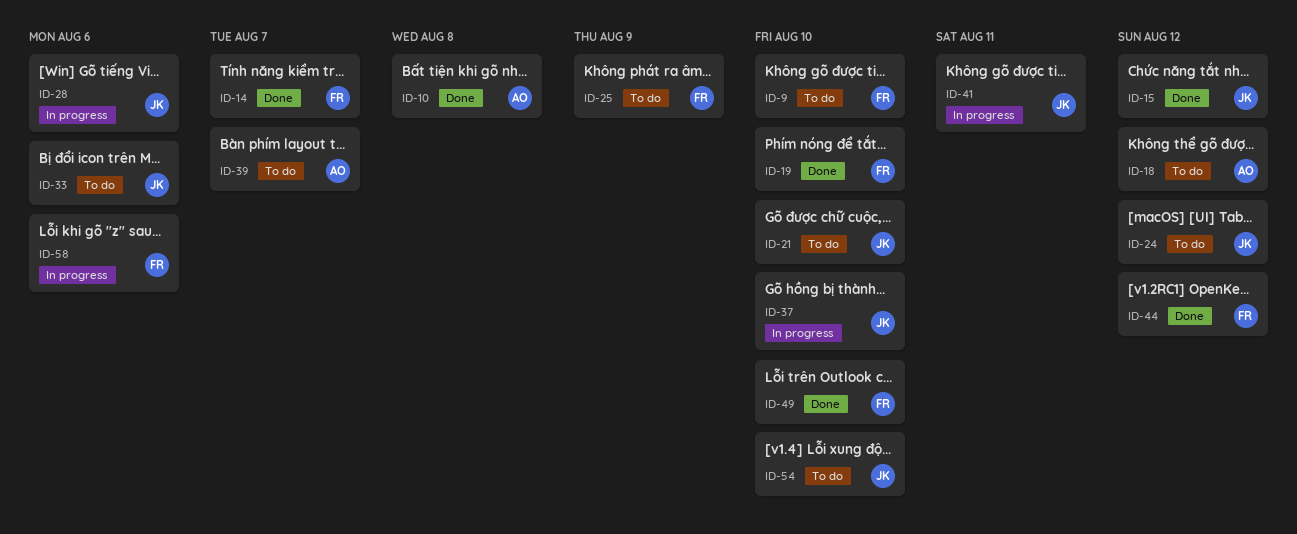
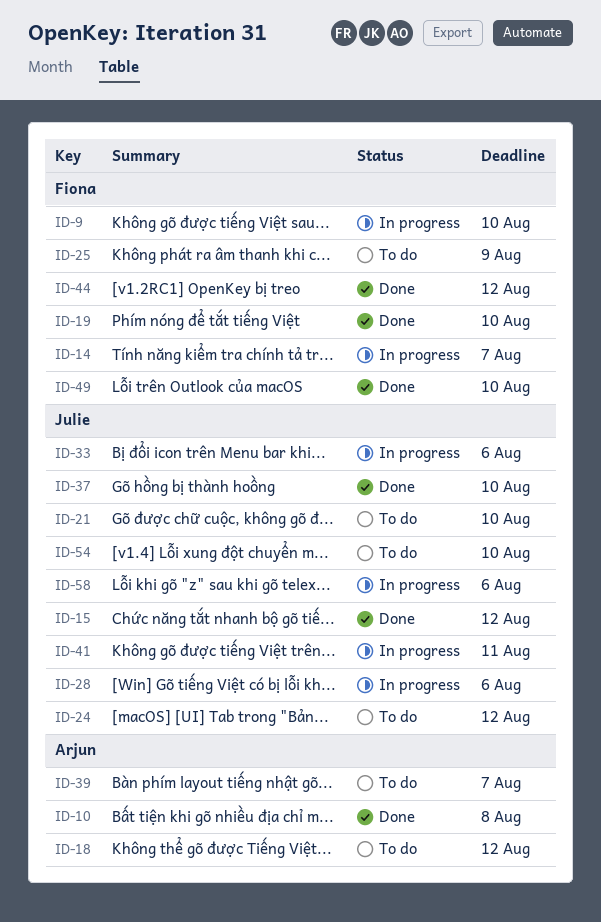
ID-9, status: To do -> In progress
ID-14, status: Done -> In progress
ID-33, status: To do -> In progress
ID-37, status: In progress -> Done
ID-58, owner: Fiona -> Julie

